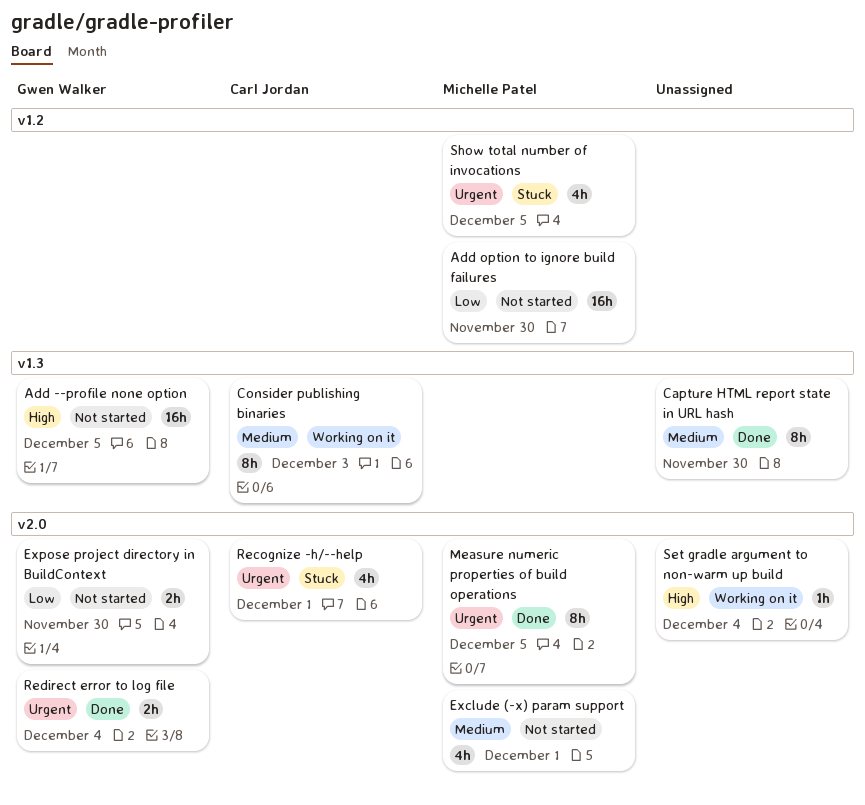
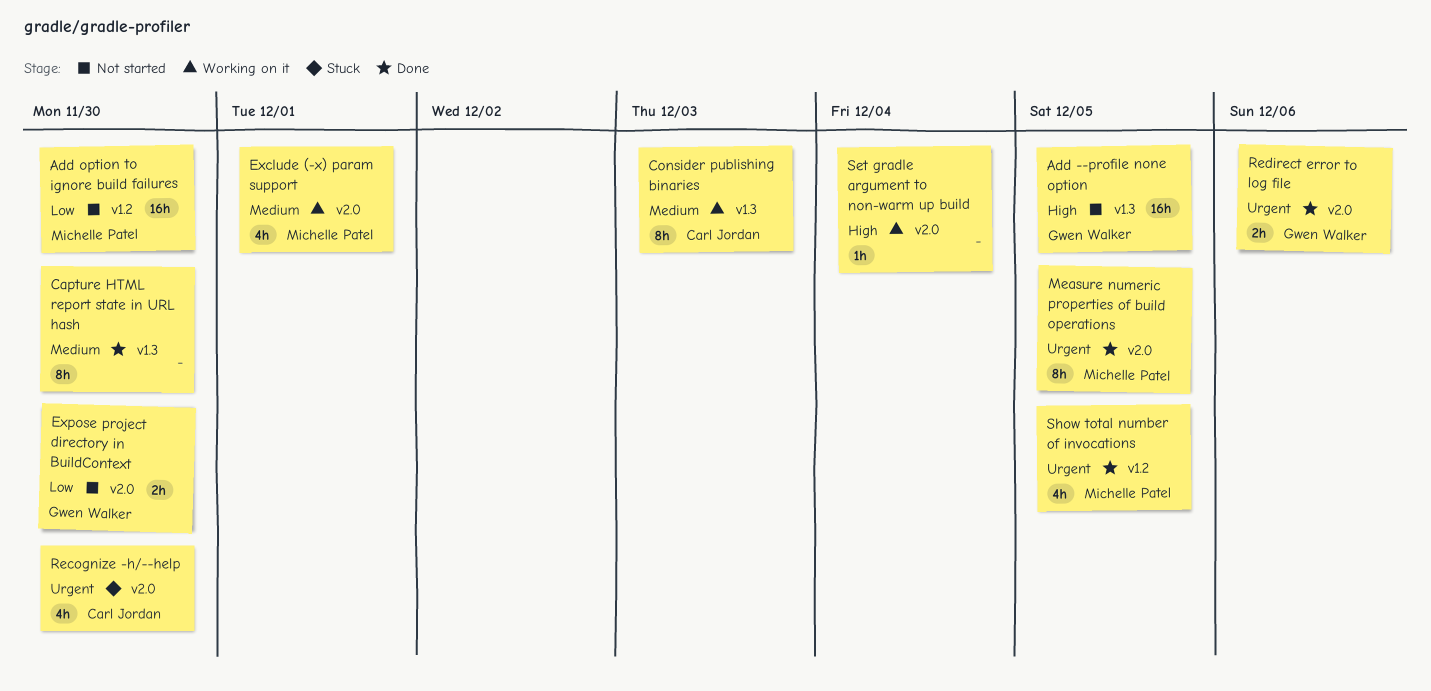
Exclude (-x) param support, status: Not started -> Working on it
Recognize -h/--help, due: Dec 1 -> Nov 30
Redirect error to log file, due: Dec 4 -> Dec 6
Show total number of invocations, status: Stuck -> Done

